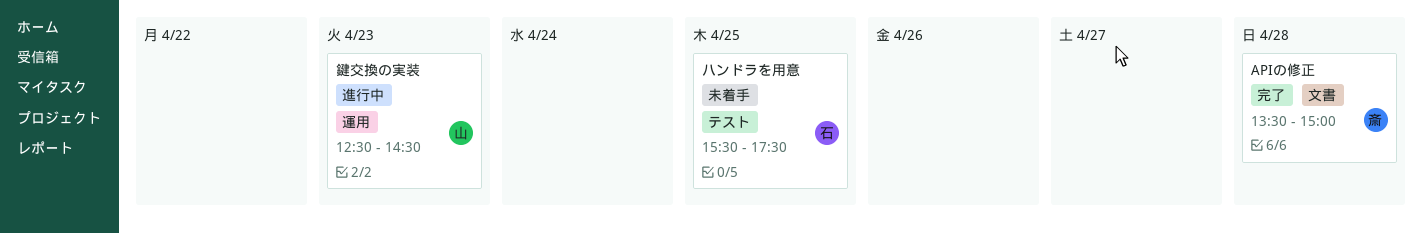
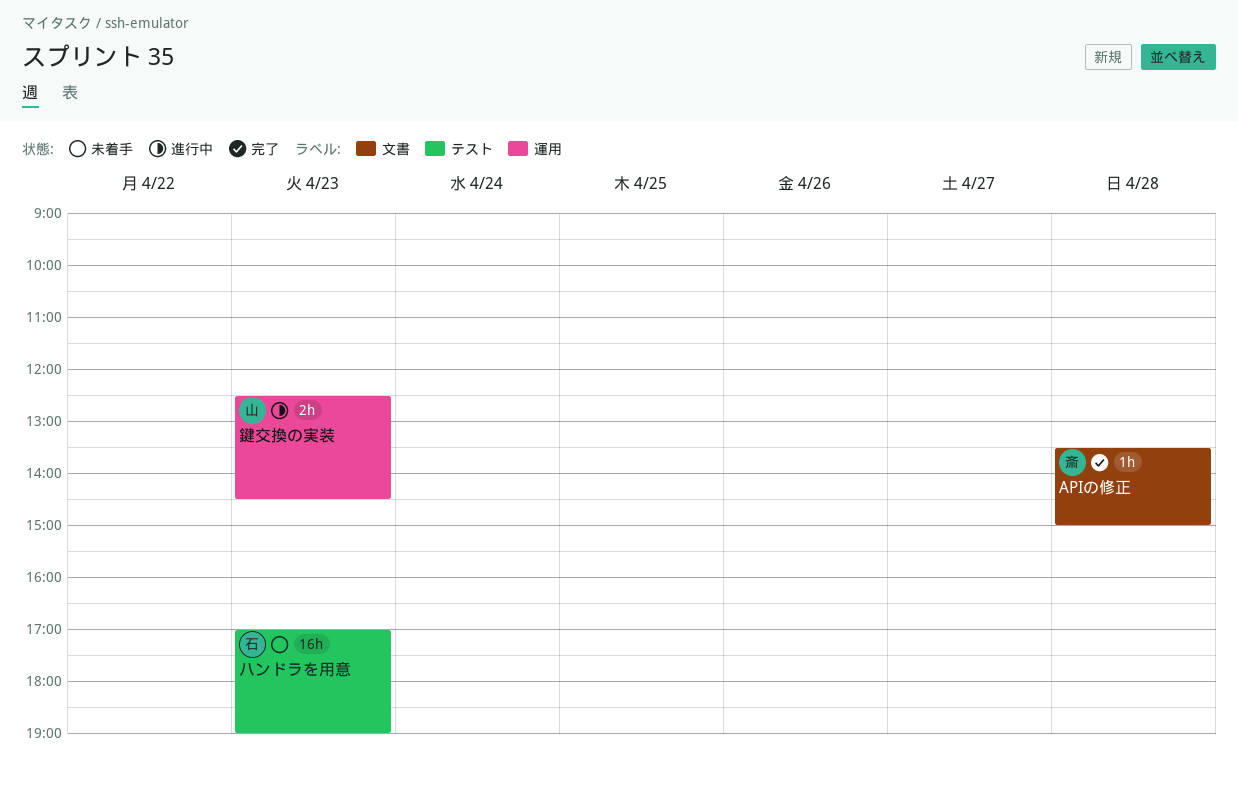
ハンドラを用意, day: Apr 25 -> Apr 23
ハンドラを用意, begins: 15:30 -> 17:00
ハンドラを用意, ends: 17:30 -> 19:00

